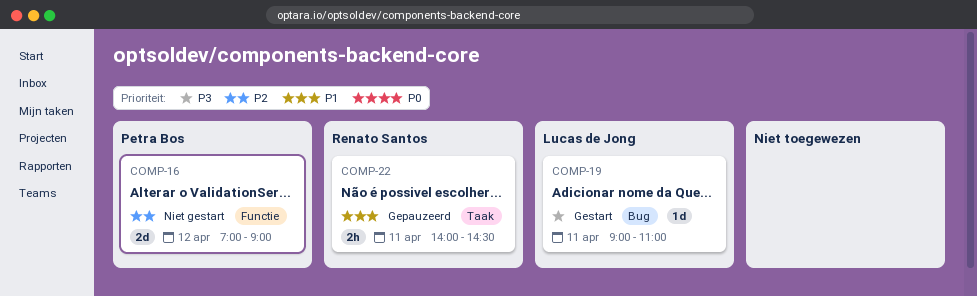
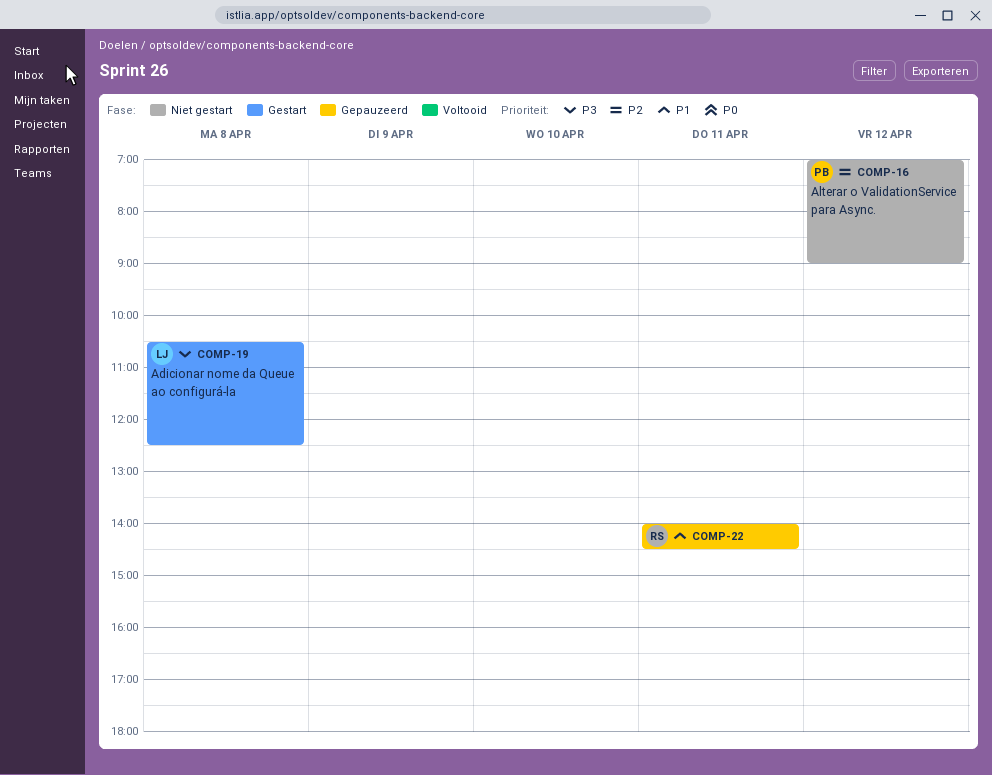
COMP-19, day: Apr 11 -> Apr 8
COMP-19, begins: 09:00 -> 10:30
COMP-19, ends: 11:00 -> 12:30

